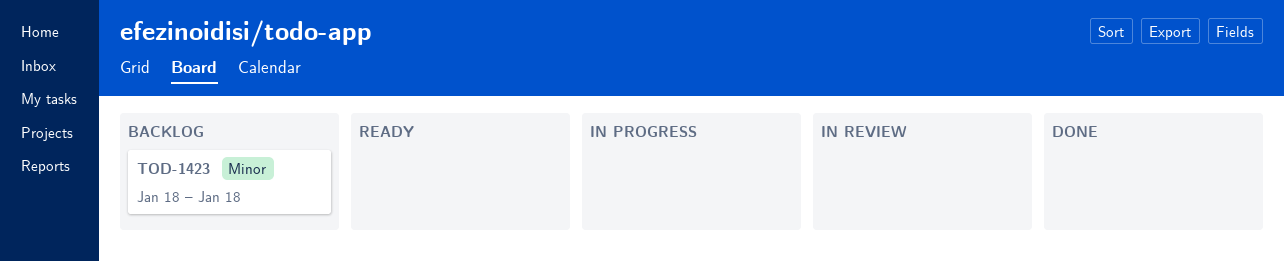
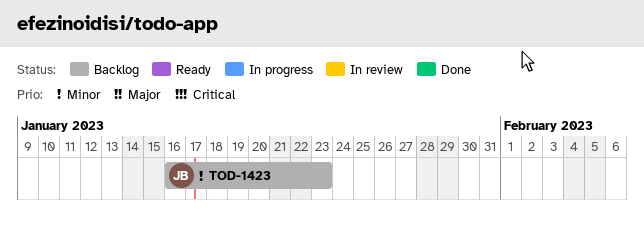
TOD-1423, start: Jan 18 -> Jan 16
TOD-1423, due: Jan 18 -> Jan 23

